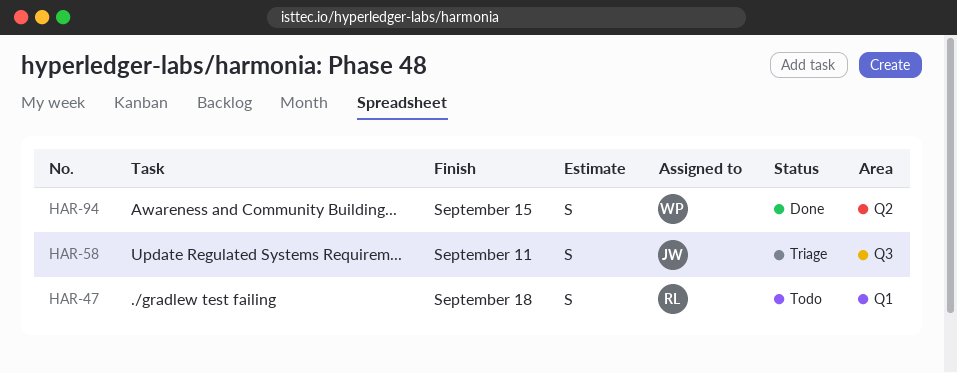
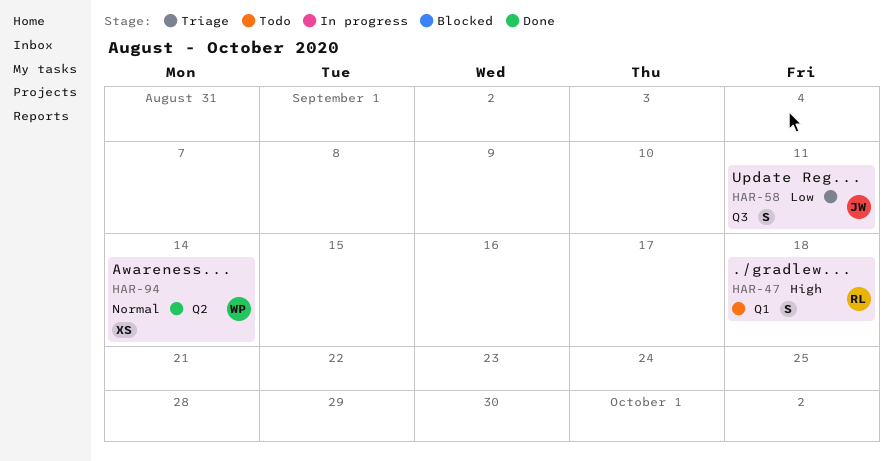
HAR-94, estimate: S -> XS
HAR-94, due: Sep 15 -> Sep 14

